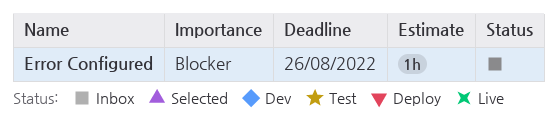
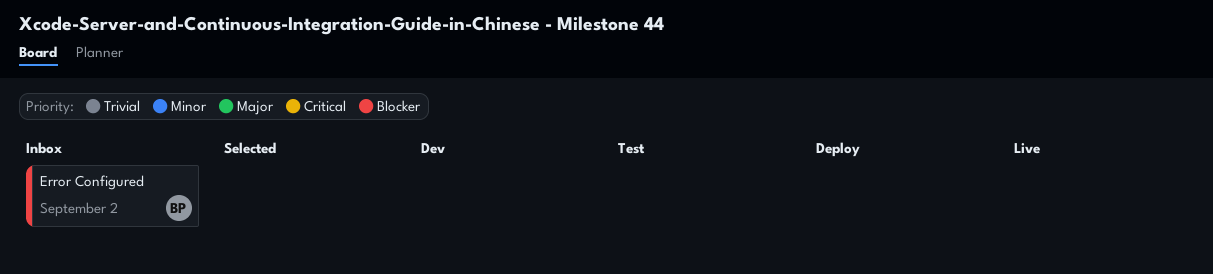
Error Configured, due: Aug 26 -> Sep 2

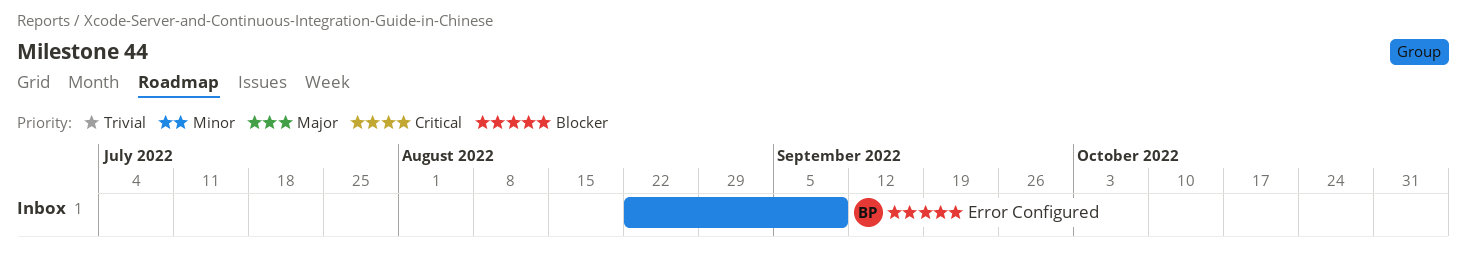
Error Configured, due: Sep 2 -> Sep 9

